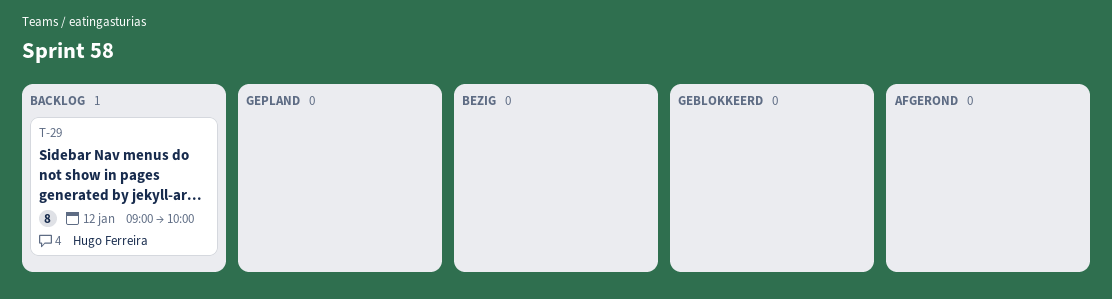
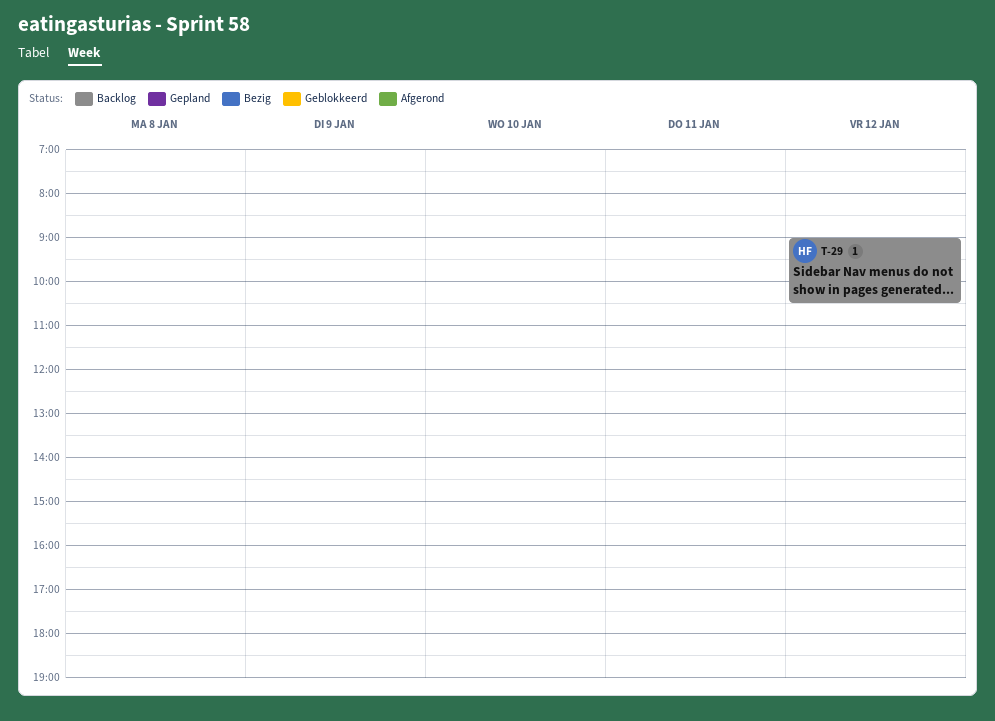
T-29, estimate: 8 -> 1
T-29, ends: 10:00 -> 10:30

